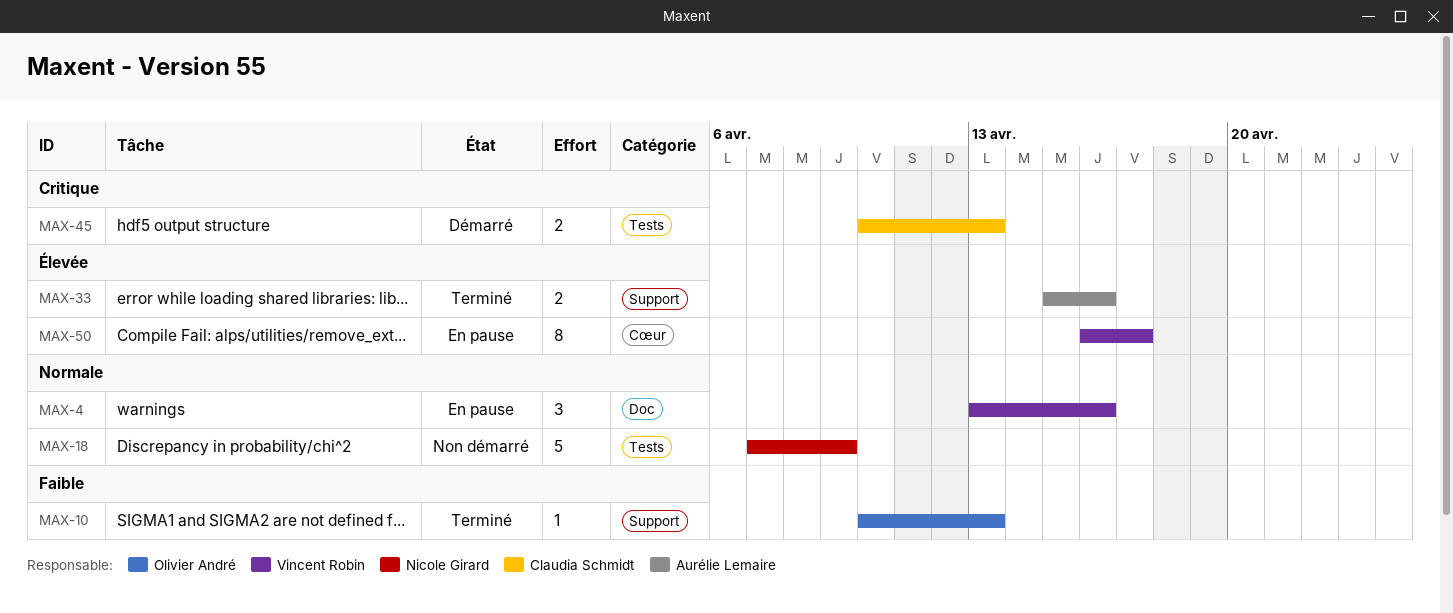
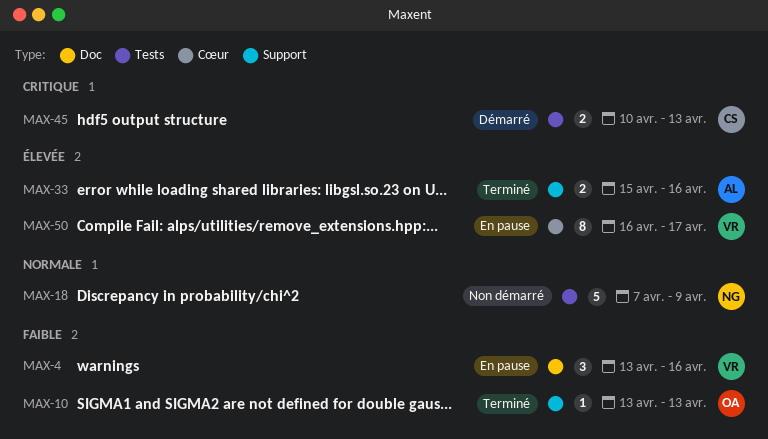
MAX-4, priority: Normale -> Faible
MAX-10, start: Apr 10 -> Apr 13

